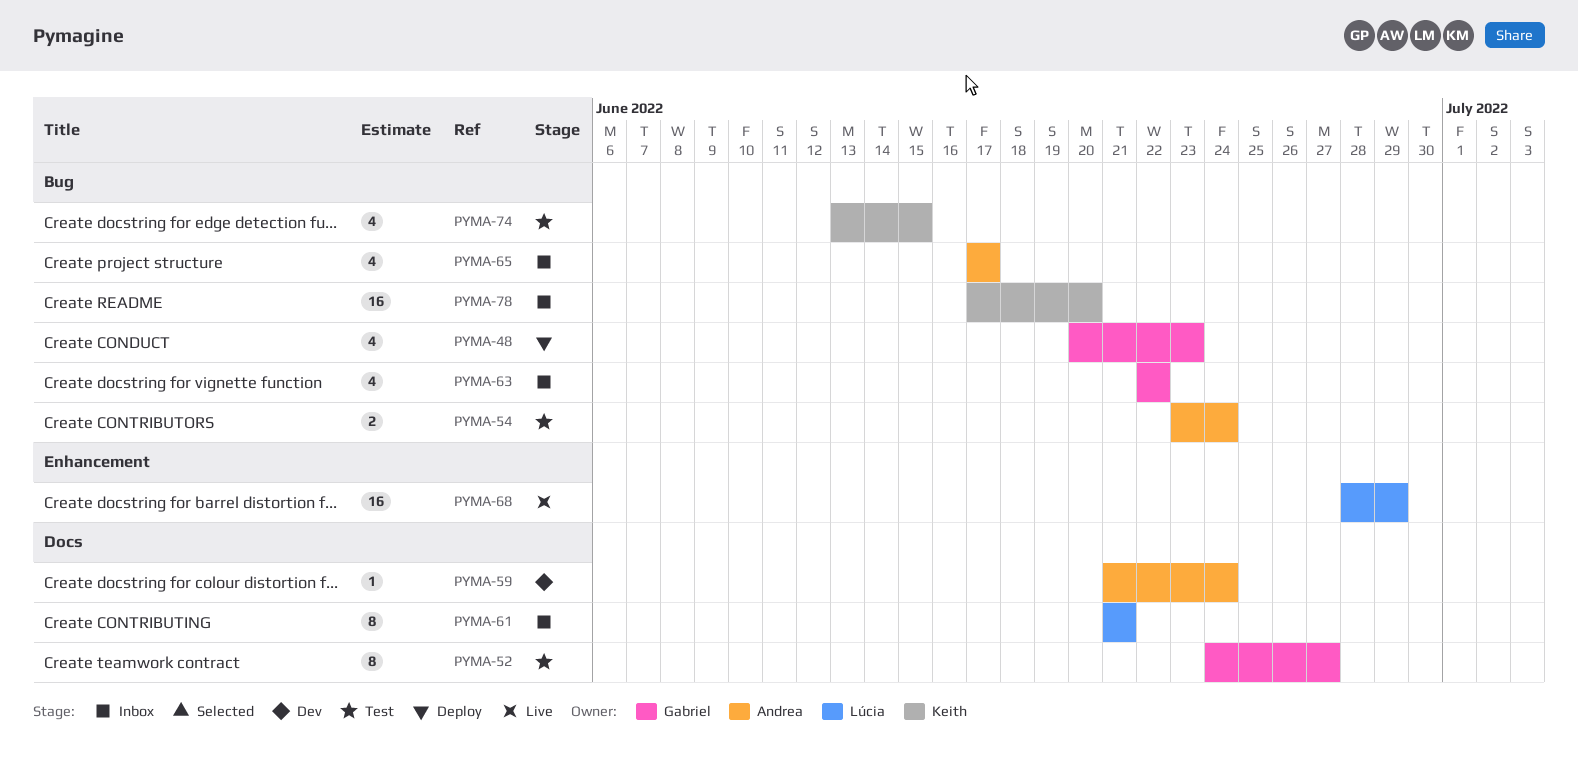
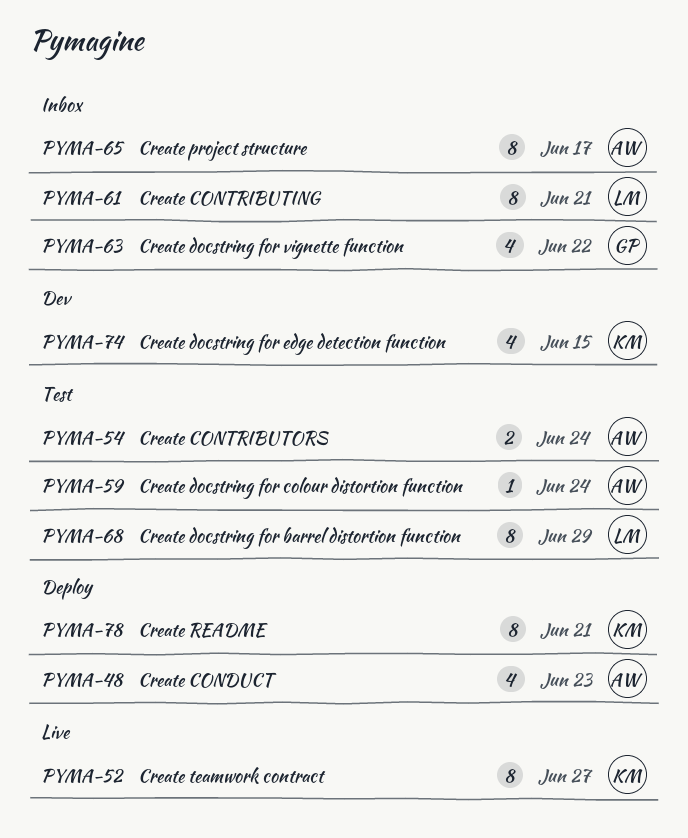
PYMA-48, owner: Gabriel -> Andrea
PYMA-52, status: Test -> Live
PYMA-52, owner: Gabriel -> Keith
PYMA-59, status: Dev -> Test
PYMA-65, estimate: 4 -> 8
PYMA-68, status: Live -> Test
PYMA-68, estimate: 16 -> 8
PYMA-74, status: Test -> Dev
PYMA-78, status: Inbox -> Deploy
PYMA-78, estimate: 16 -> 8
PYMA-78, due: Jun 20 -> Jun 21

